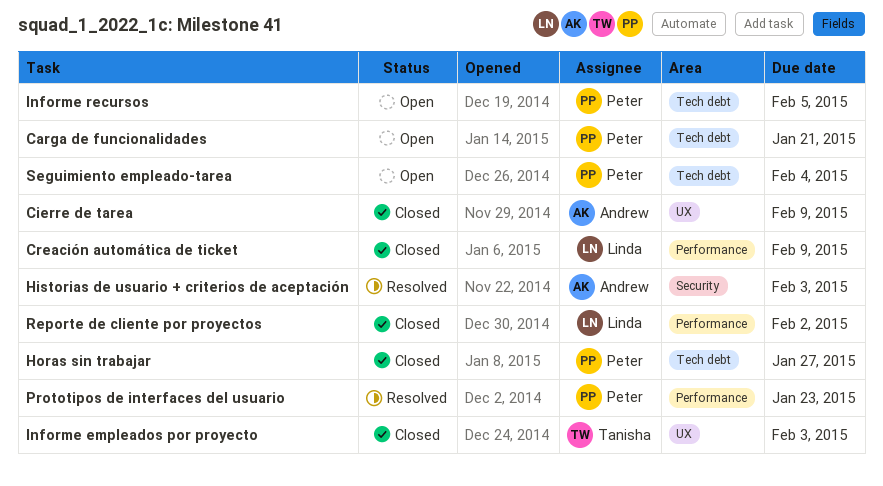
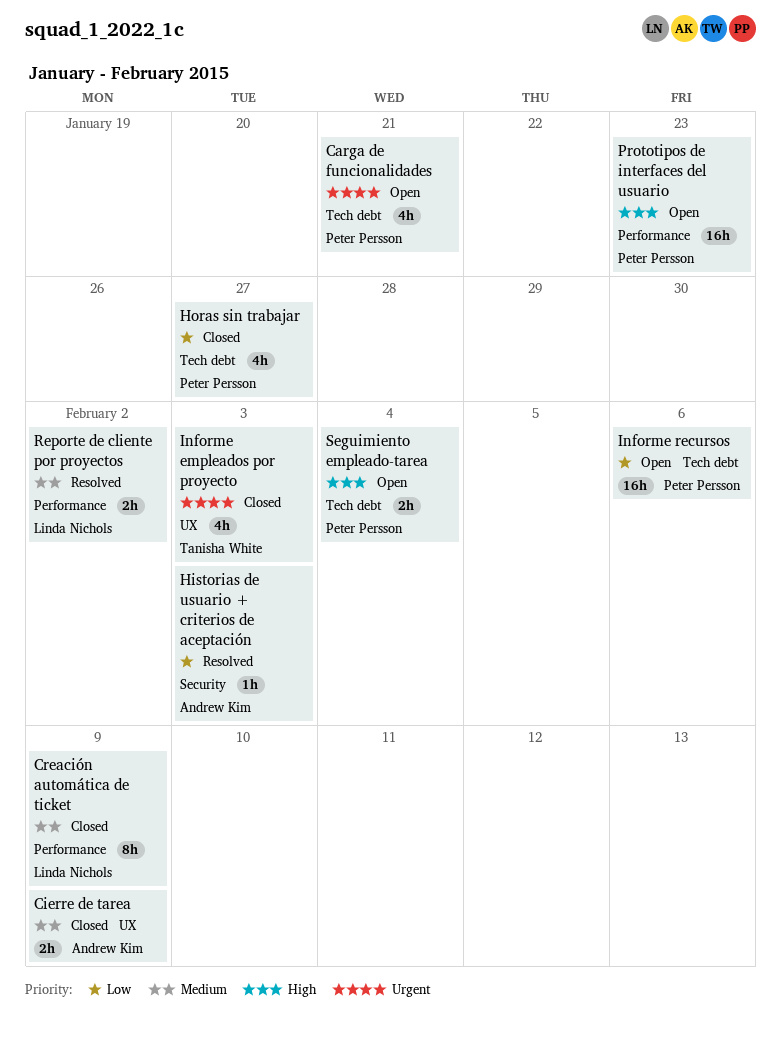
Informe recursos, due: Feb 5 -> Feb 6
Prototipos de interfaces del usuario, status: Resolved -> Open
Reporte de cliente por proyectos, status: Closed -> Resolved

